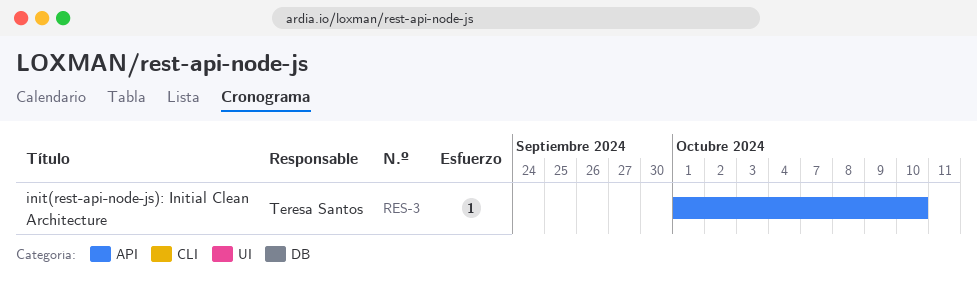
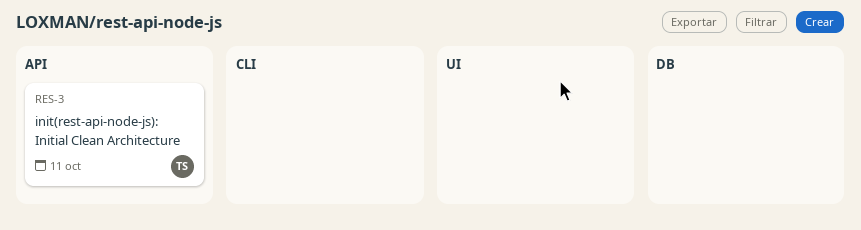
RES-3, due: Oct 10 -> Oct 11

